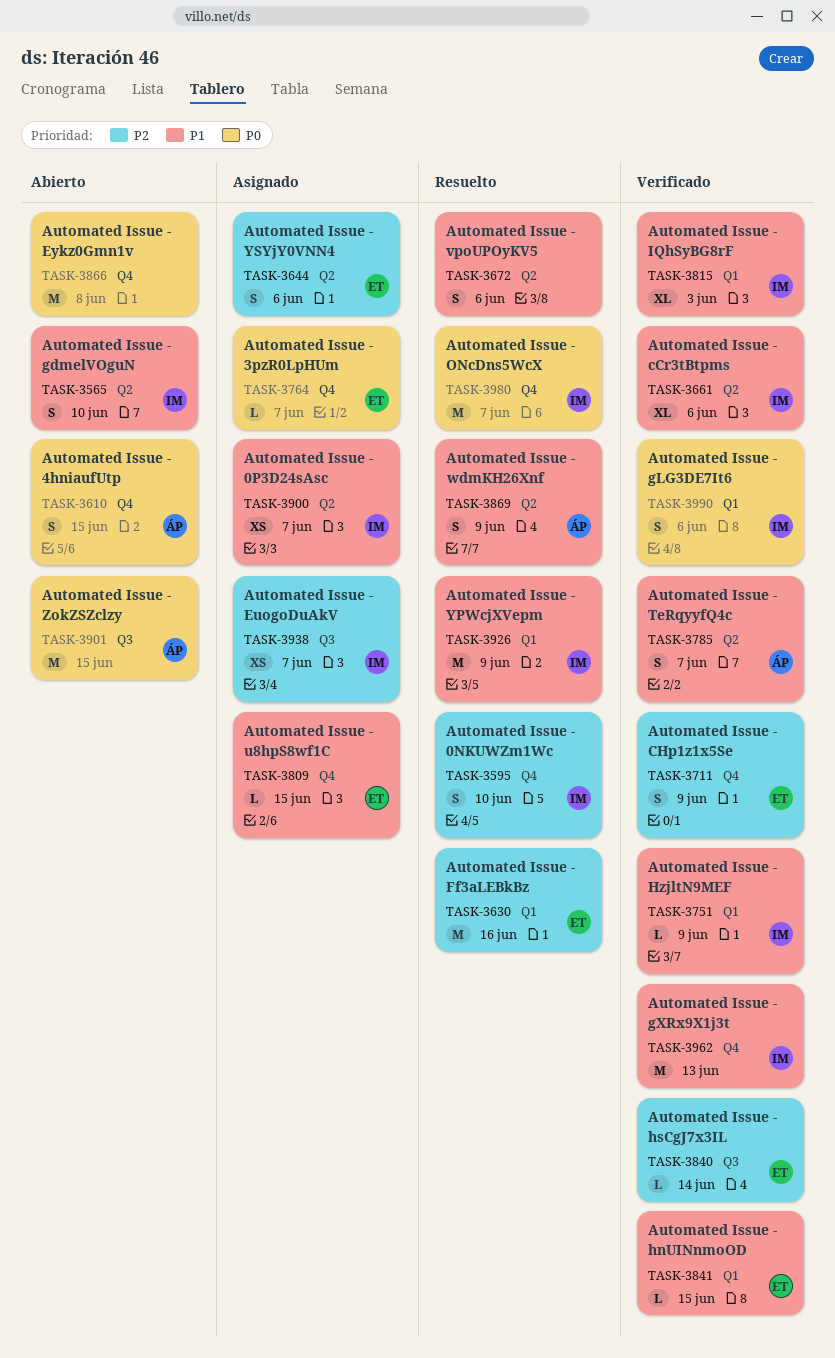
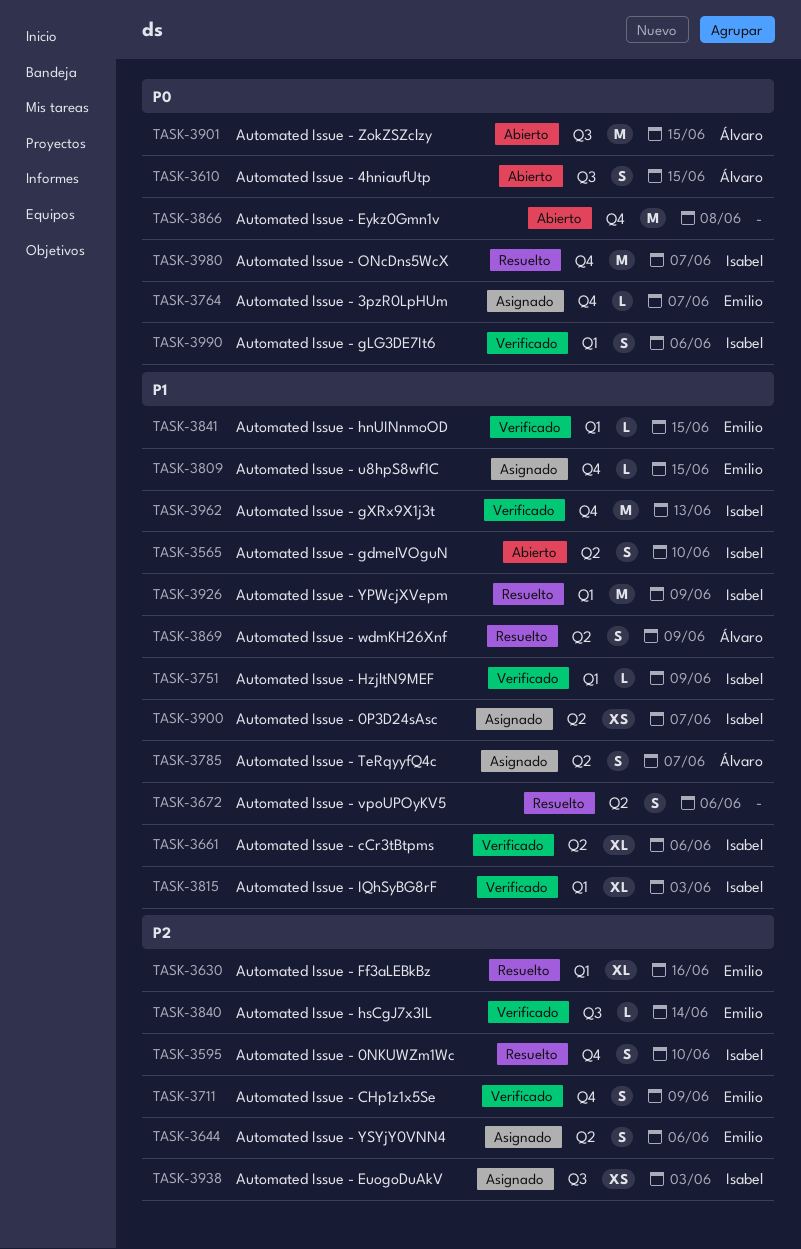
TASK-3610, label: Q4 -> Q3
TASK-3630, estimate: M -> XL
TASK-3785, status: Verificado -> Asignado
TASK-3938, due: Jun 7 -> Jun 3

